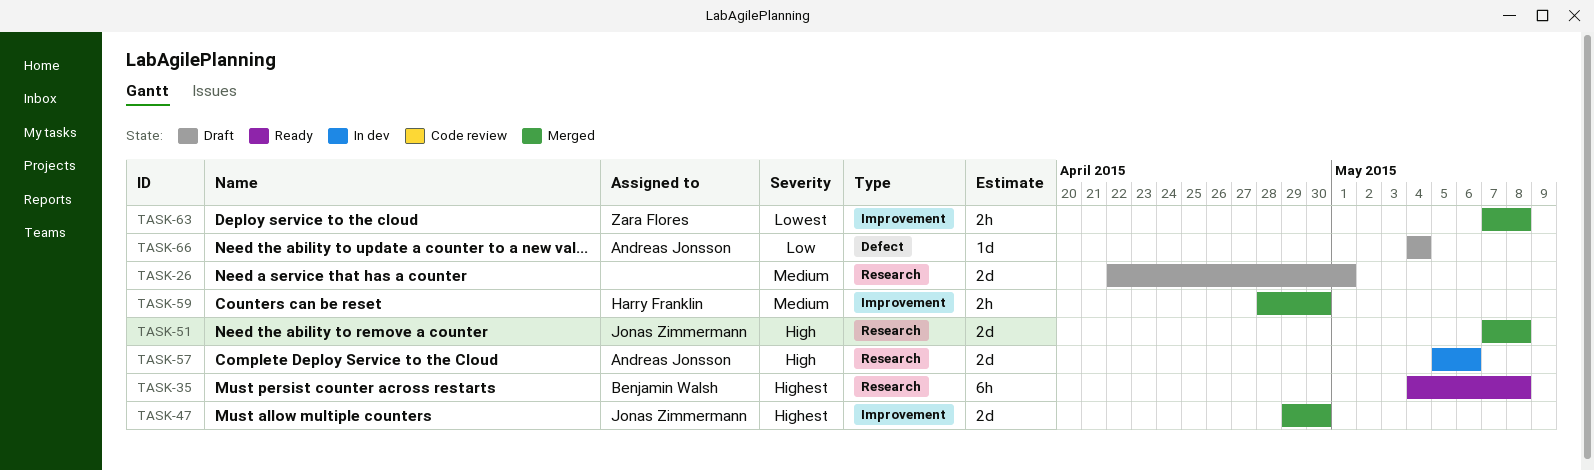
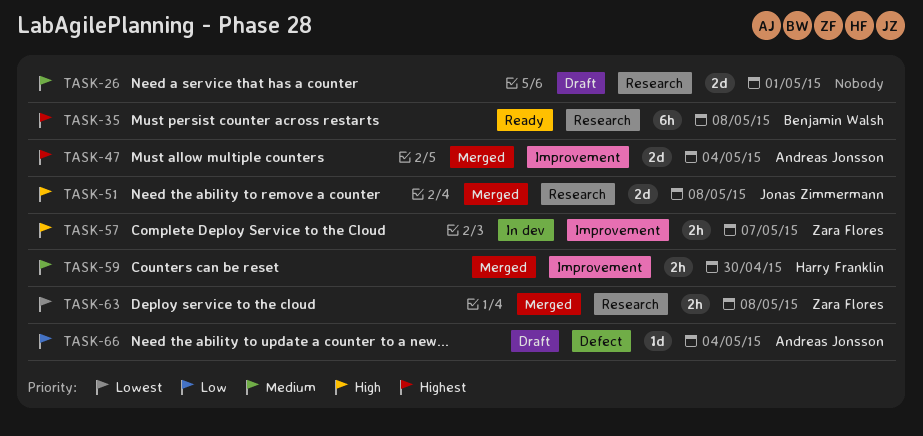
TASK-47, owner: Jonas Zimmermann -> Andreas Jonsson
TASK-47, due: Apr 30 -> May 4
TASK-57, owner: Andreas Jonsson -> Zara Flores
TASK-57, label: Research -> Improvement
TASK-57, estimate: 2d -> 2h
TASK-57, due: May 6 -> May 7
TASK-63, label: Improvement -> Research

